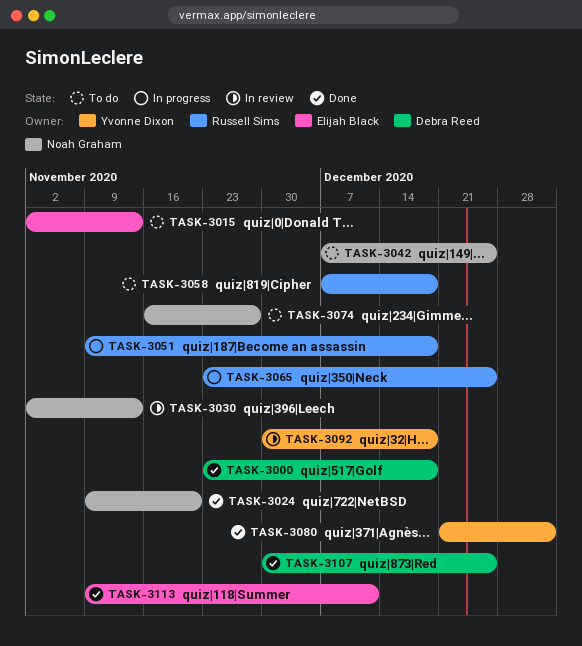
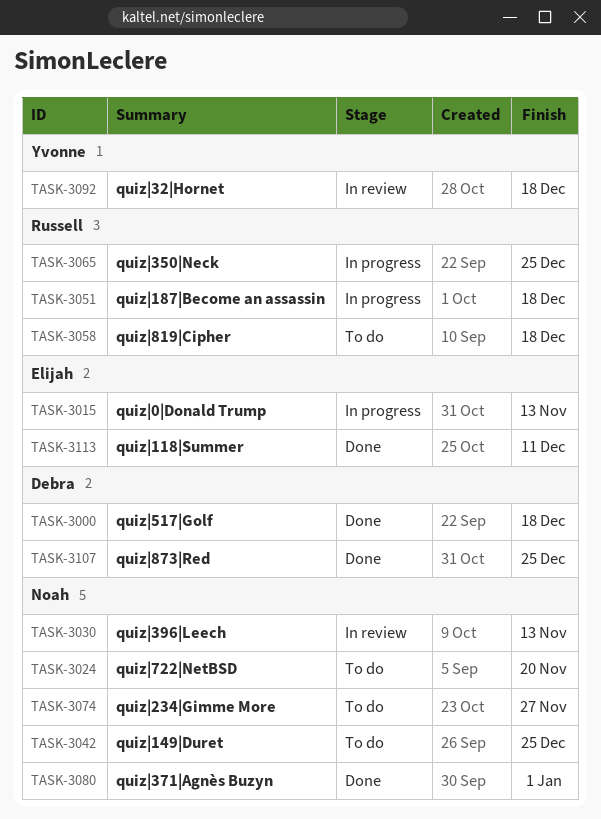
TASK-3015, status: To do -> In progress
TASK-3024, status: Done -> To do
TASK-3080, owner: Yvonne Dixon -> Noah Graham

